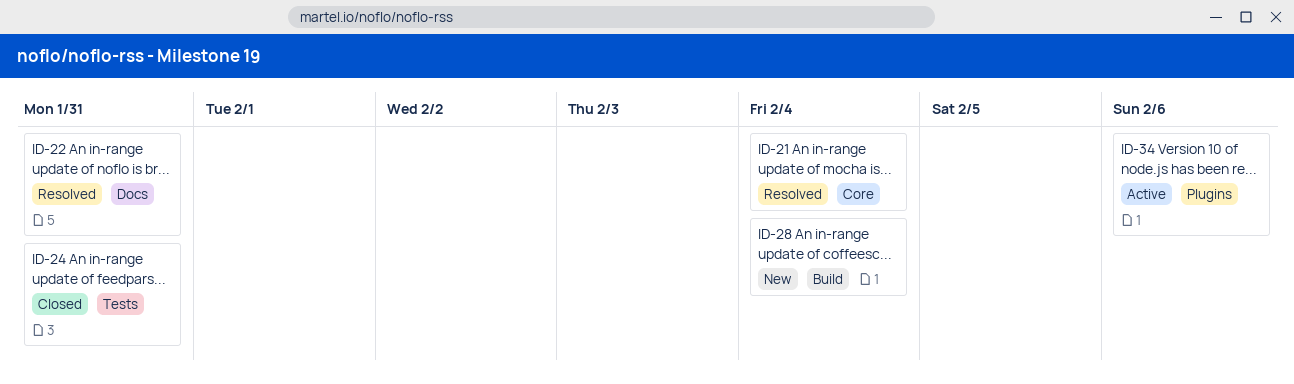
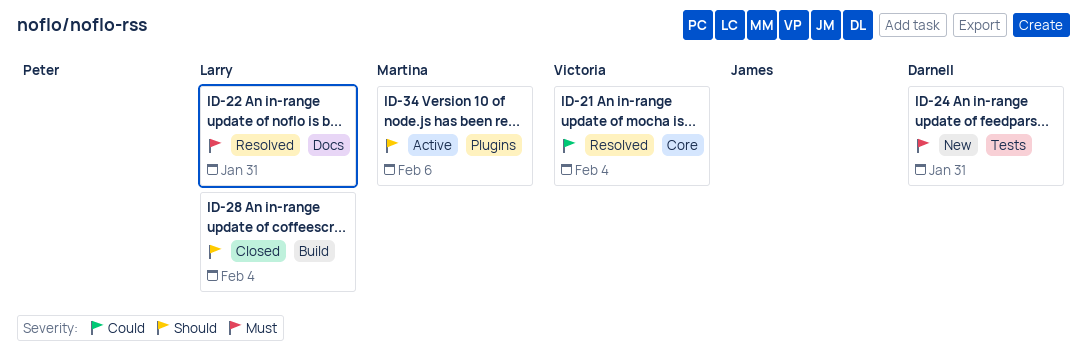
ID-24, status: Closed -> New
ID-28, status: New -> Closed

